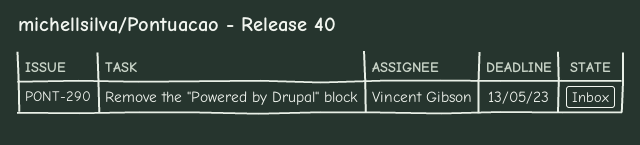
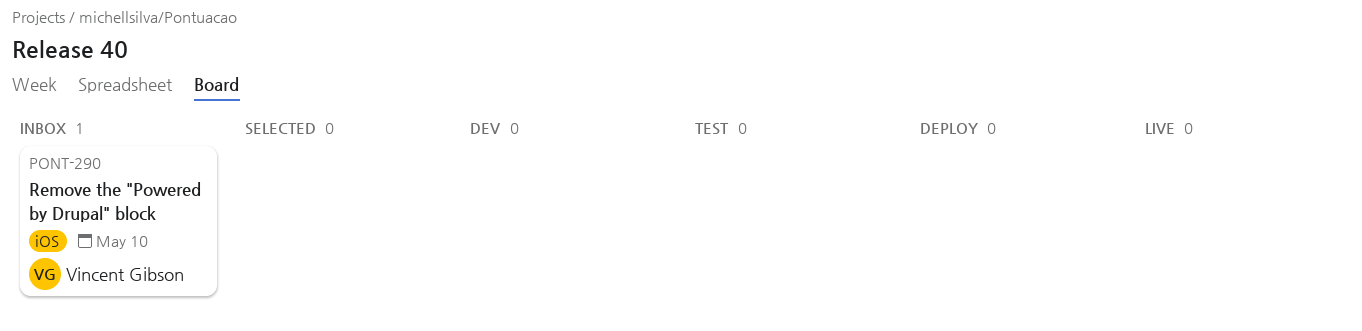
PONT-290, due: May 13 -> May 10

